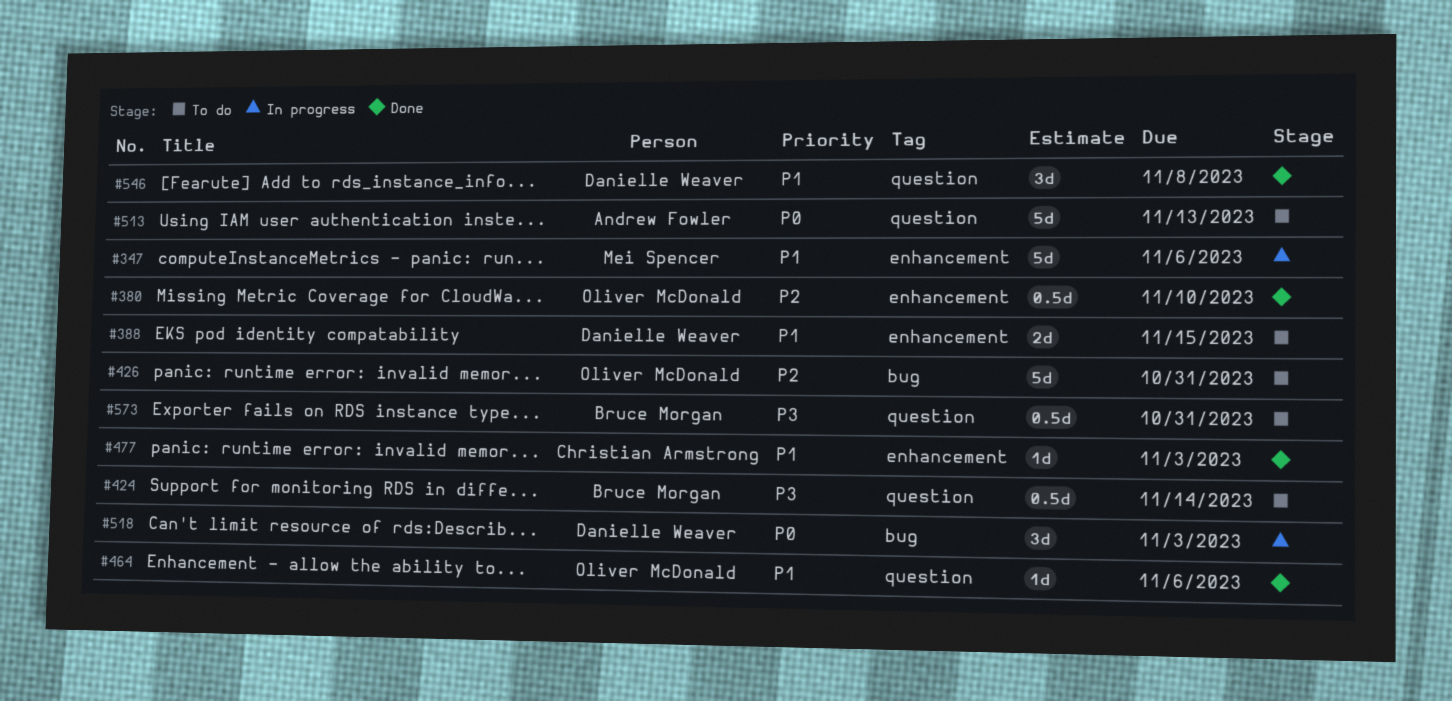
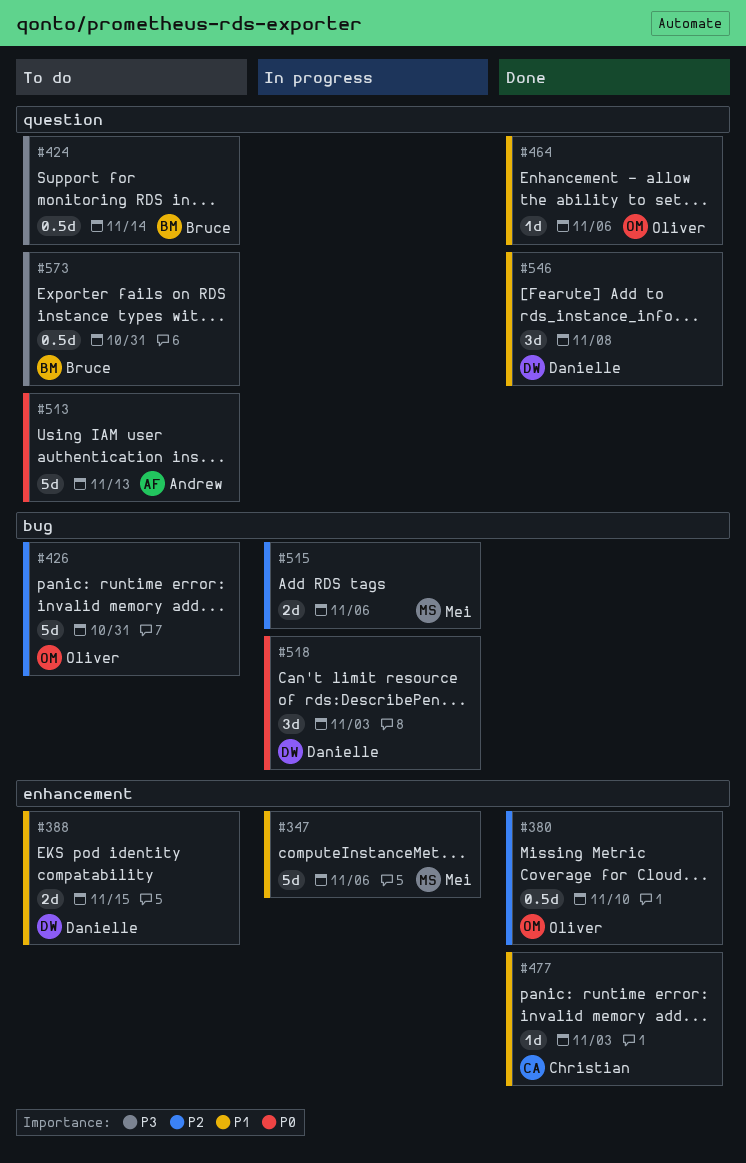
#515: none -> present

